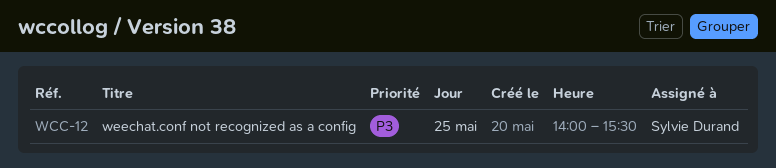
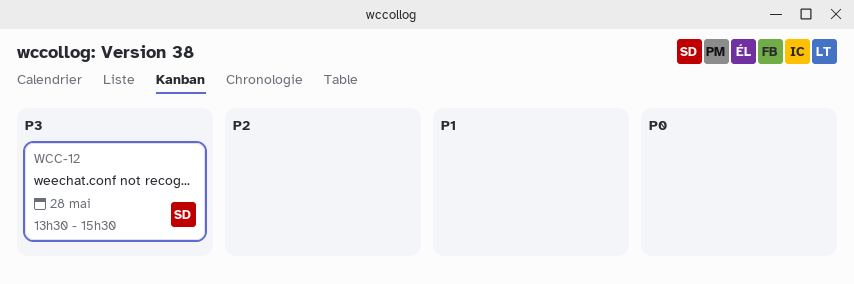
WCC-12, day: May 25 -> May 28
WCC-12, begins: 14:00 -> 13:30

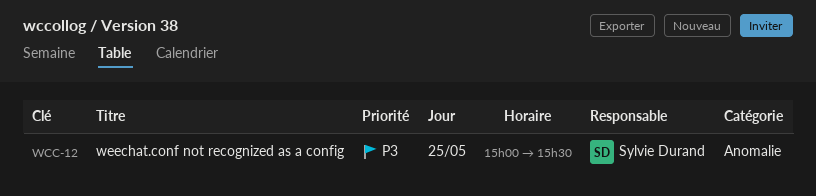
WCC-12, day: May 28 -> May 25
WCC-12, begins: 13:30 -> 15:00

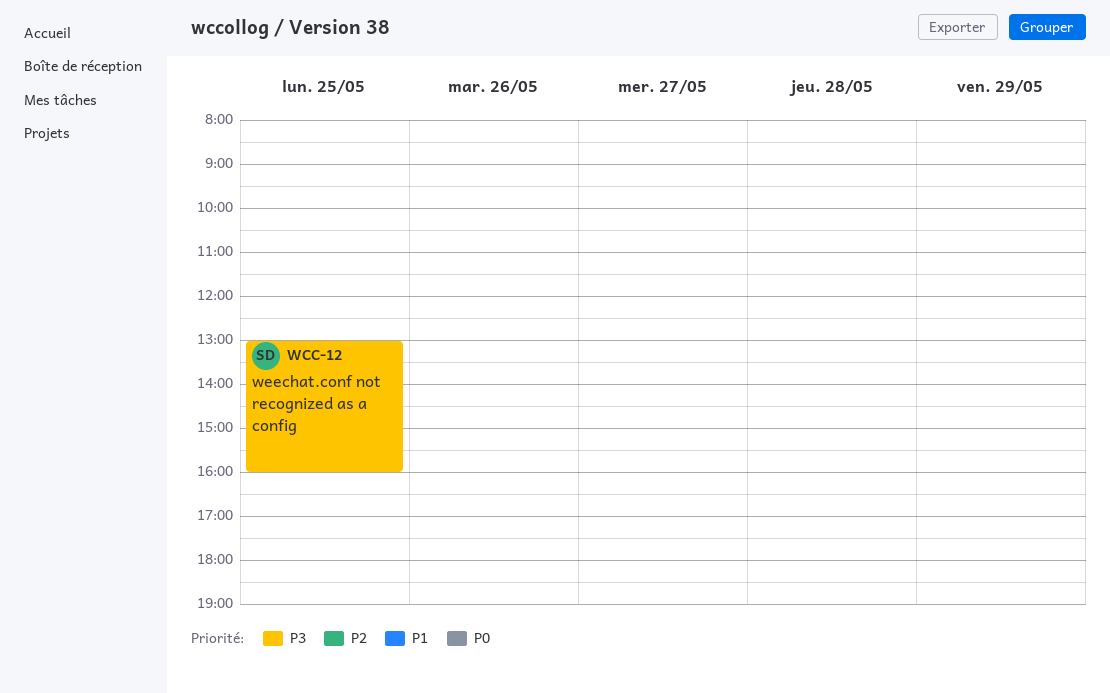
WCC-12, begins: 15:00 -> 13:00
WCC-12, ends: 15:30 -> 16:00

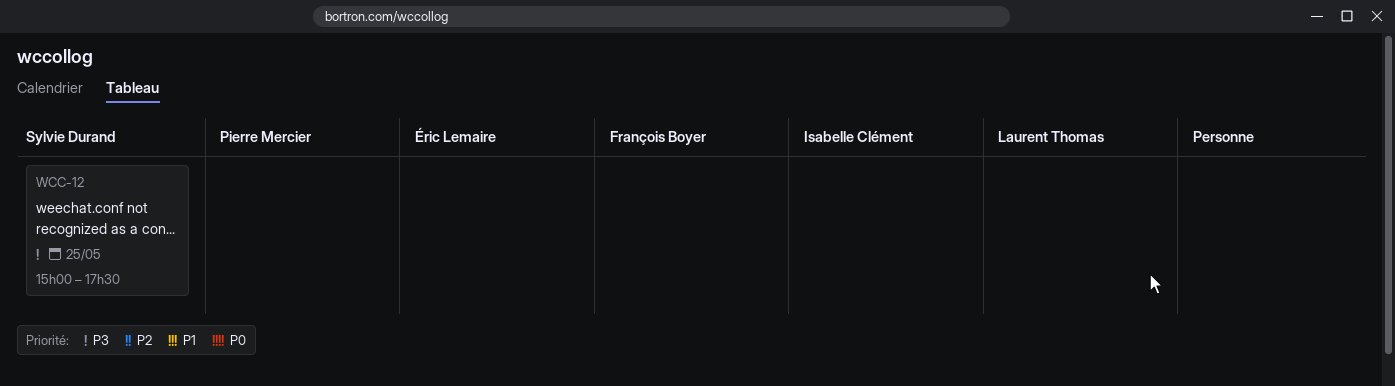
WCC-12, begins: 13:00 -> 15:00
WCC-12, ends: 16:00 -> 17:30

